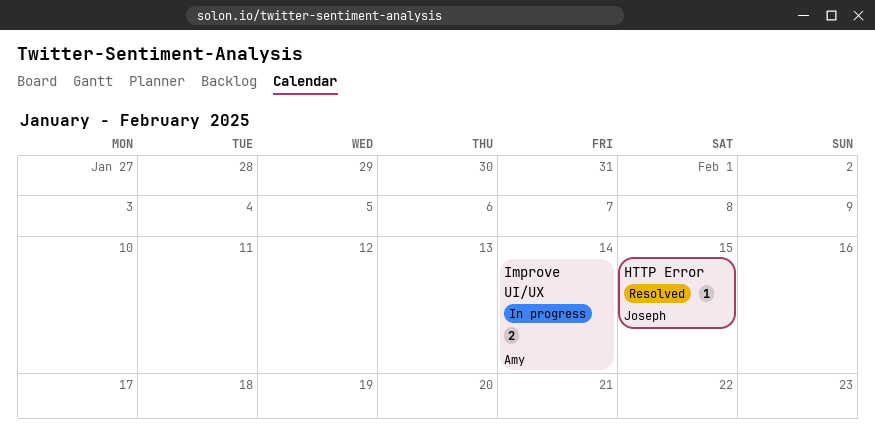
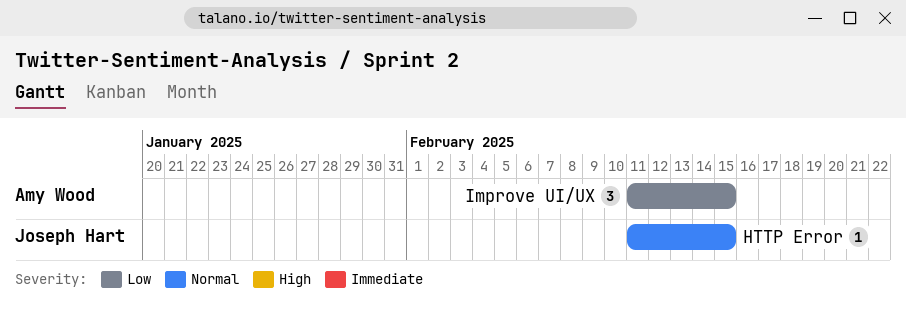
Improve UI/UX, estimate: 2 -> 3
Improve UI/UX, due: Feb 14 -> Feb 15

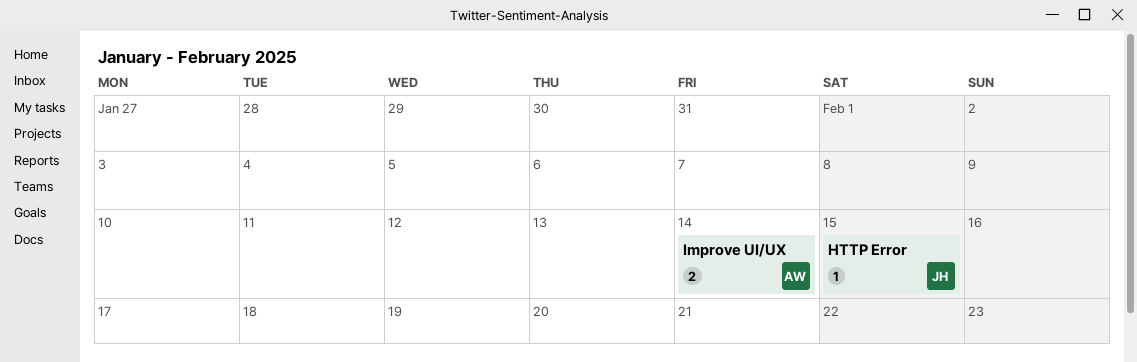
Improve UI/UX, estimate: 3 -> 2
Improve UI/UX, due: Feb 15 -> Feb 14

